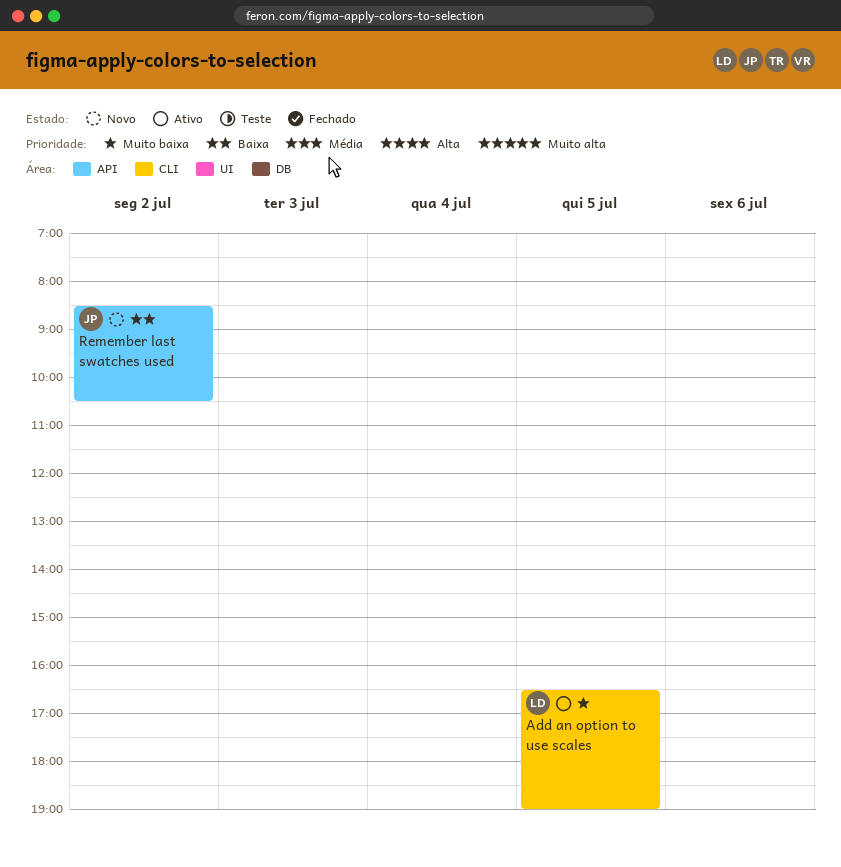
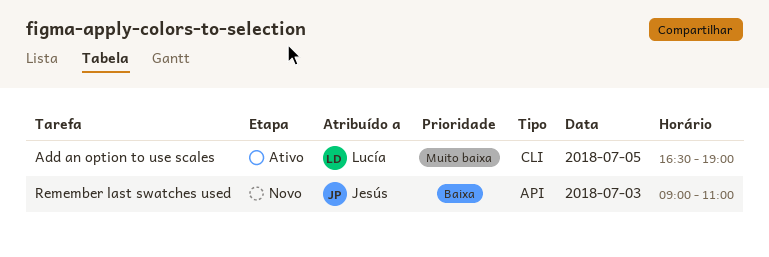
Remember last swatches used, day: Jul 2 -> Jul 3
Remember last swatches used, begins: 08:30 -> 09:00
Remember last swatches used, ends: 10:30 -> 11:00

